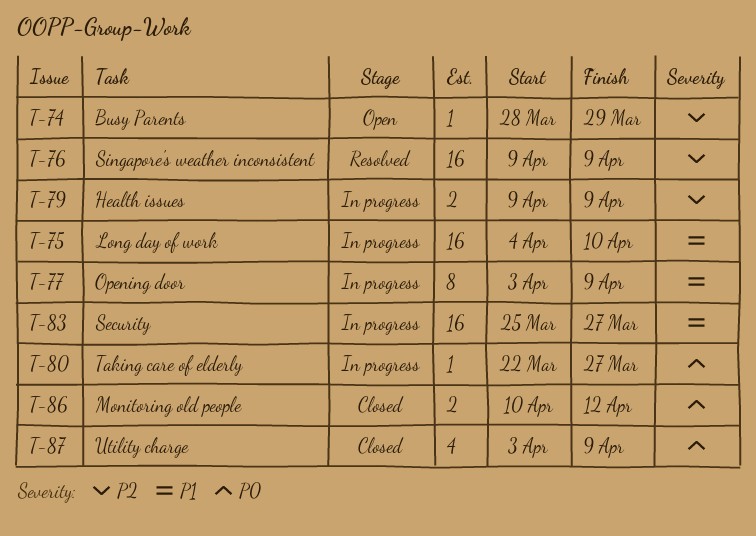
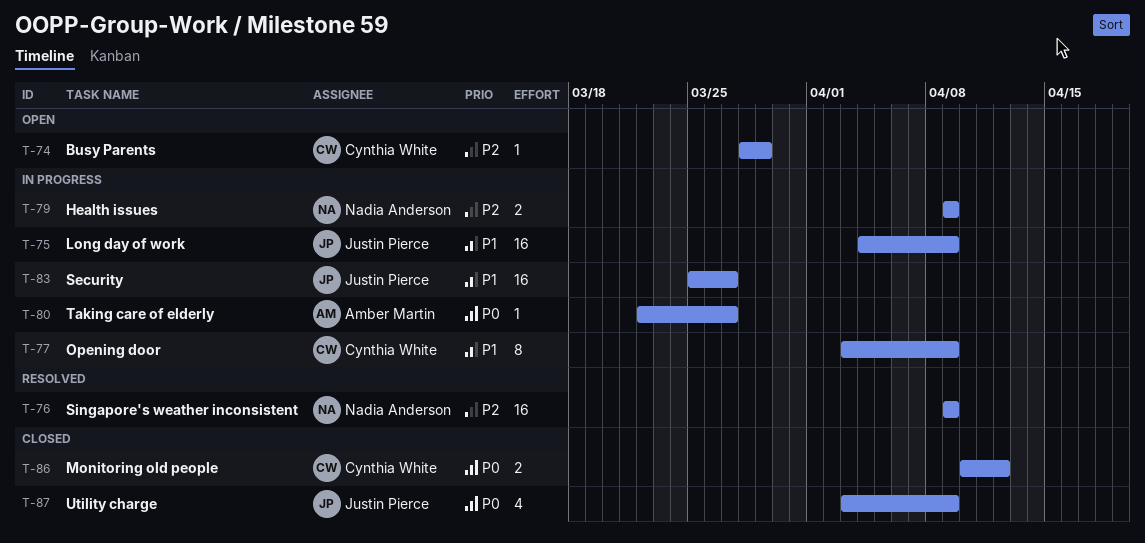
T-75, due: Apr 10 -> Apr 9

